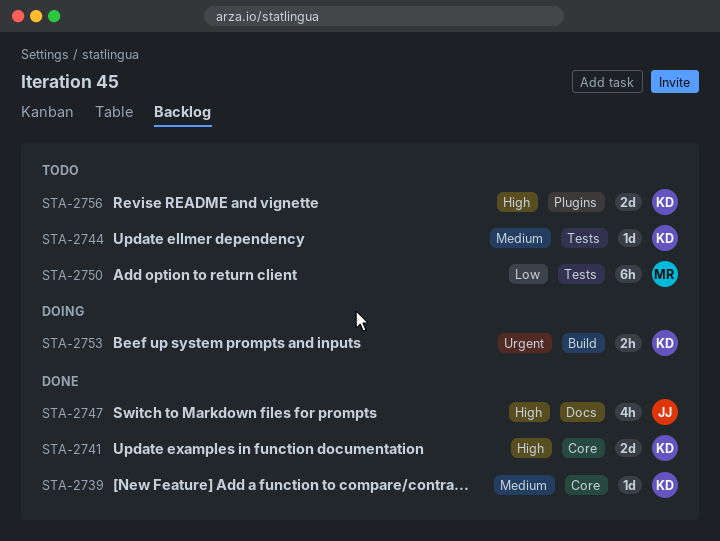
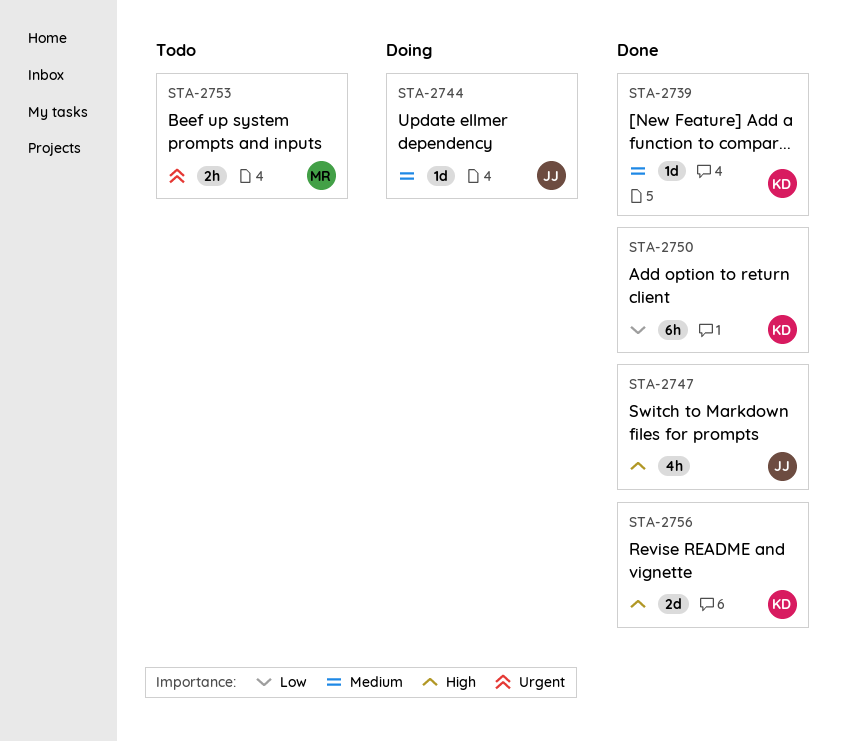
STA-2741: present -> none
STA-2744, status: Todo -> Doing
STA-2744, owner: KD -> JJ
STA-2750, status: Todo -> Done
STA-2750, owner: MR -> KD
STA-2753, status: Doing -> Todo
STA-2753, owner: KD -> MR
STA-2756, status: Todo -> Done

